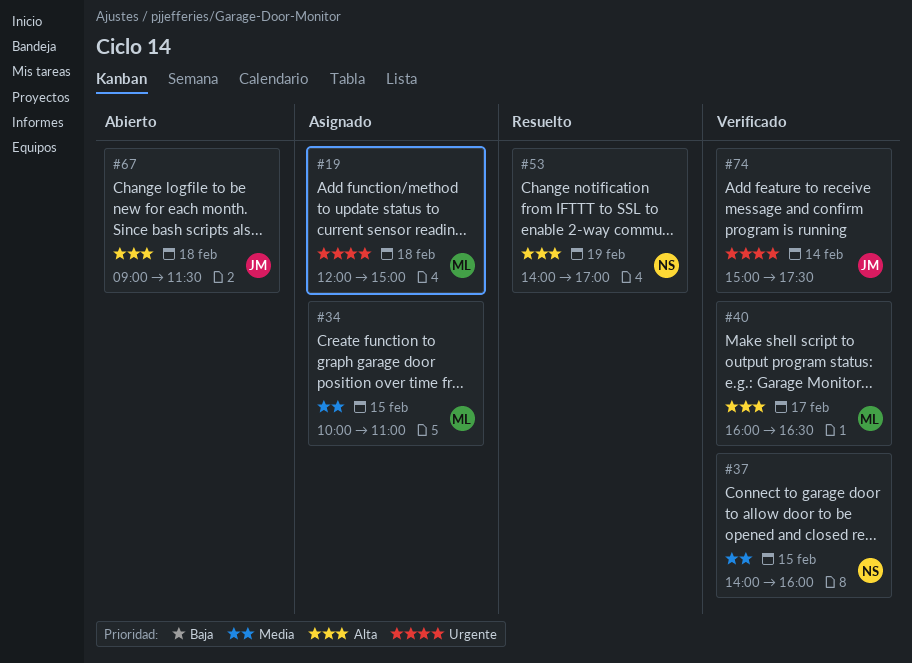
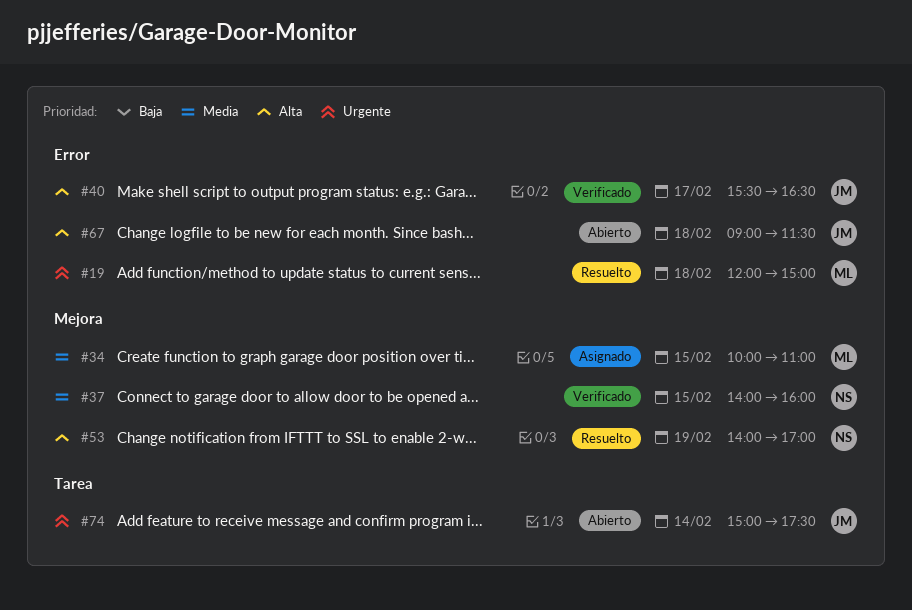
#19, status: Asignado -> Resuelto
#40, owner: ML -> JM
#40, begins: 16:00 -> 15:30
#74, status: Verificado -> Abierto

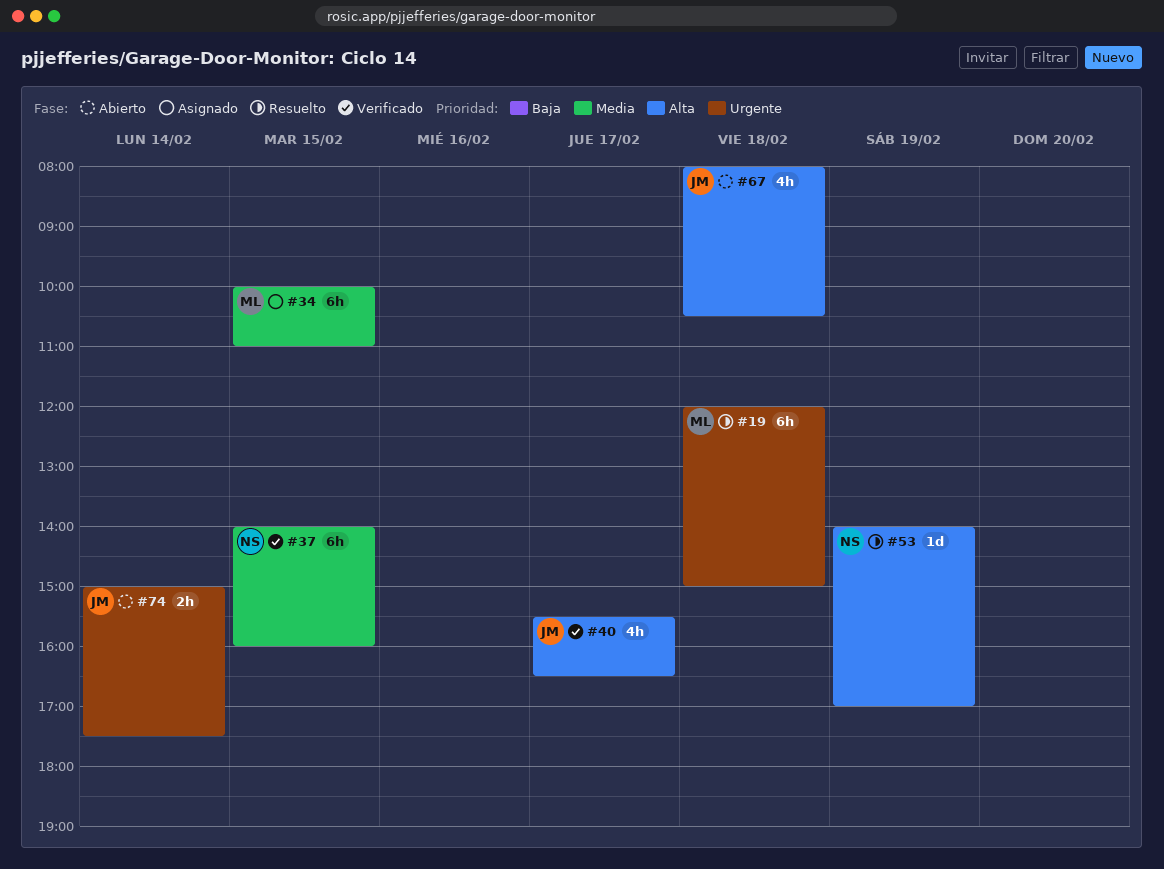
#67, begins: 09:00 -> 08:00
#67, ends: 11:30 -> 10:30

